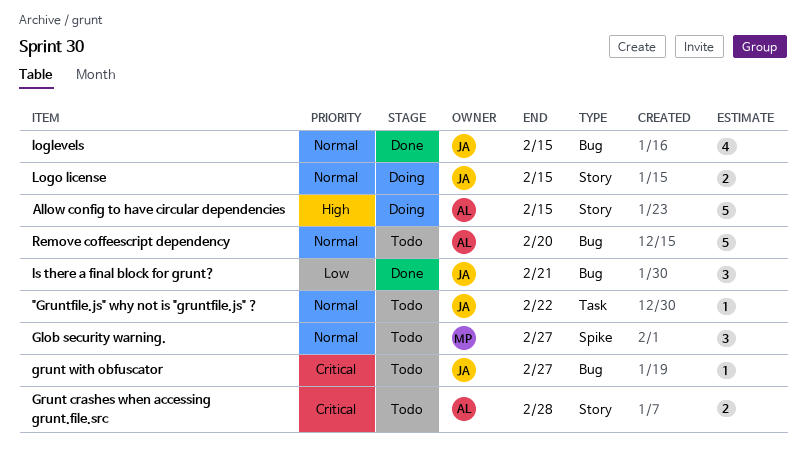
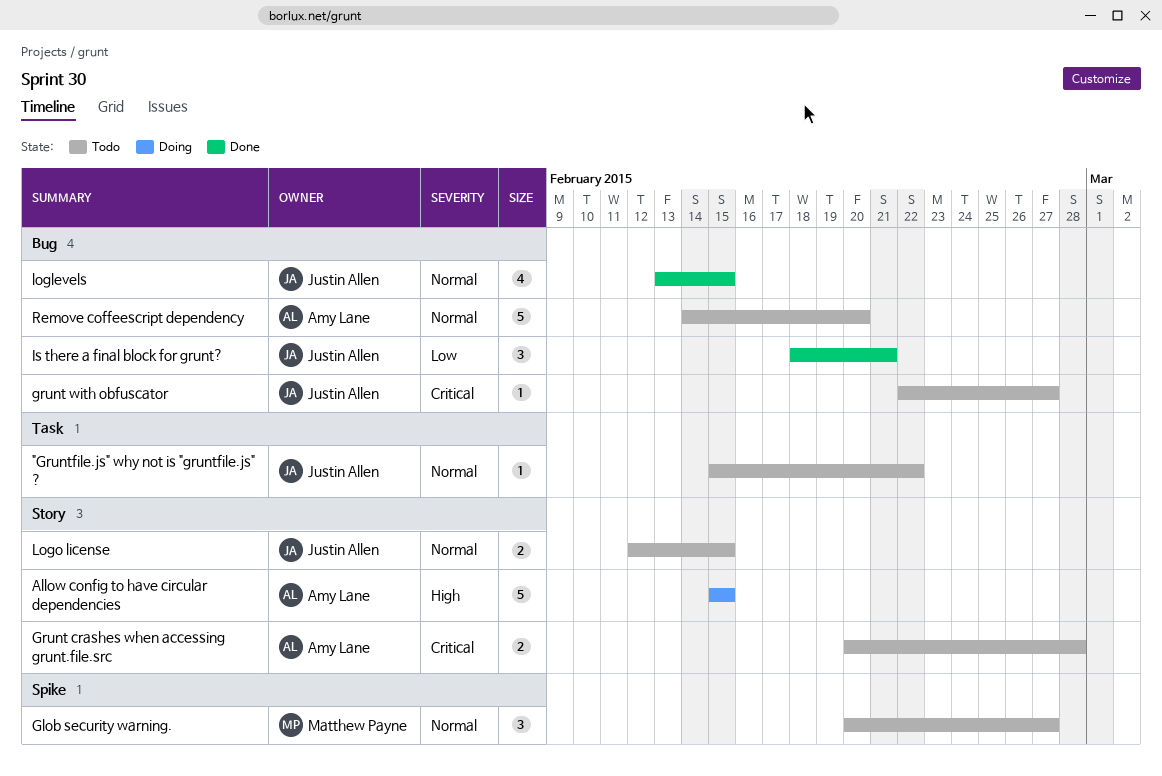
Logo license, status: Doing -> Todo

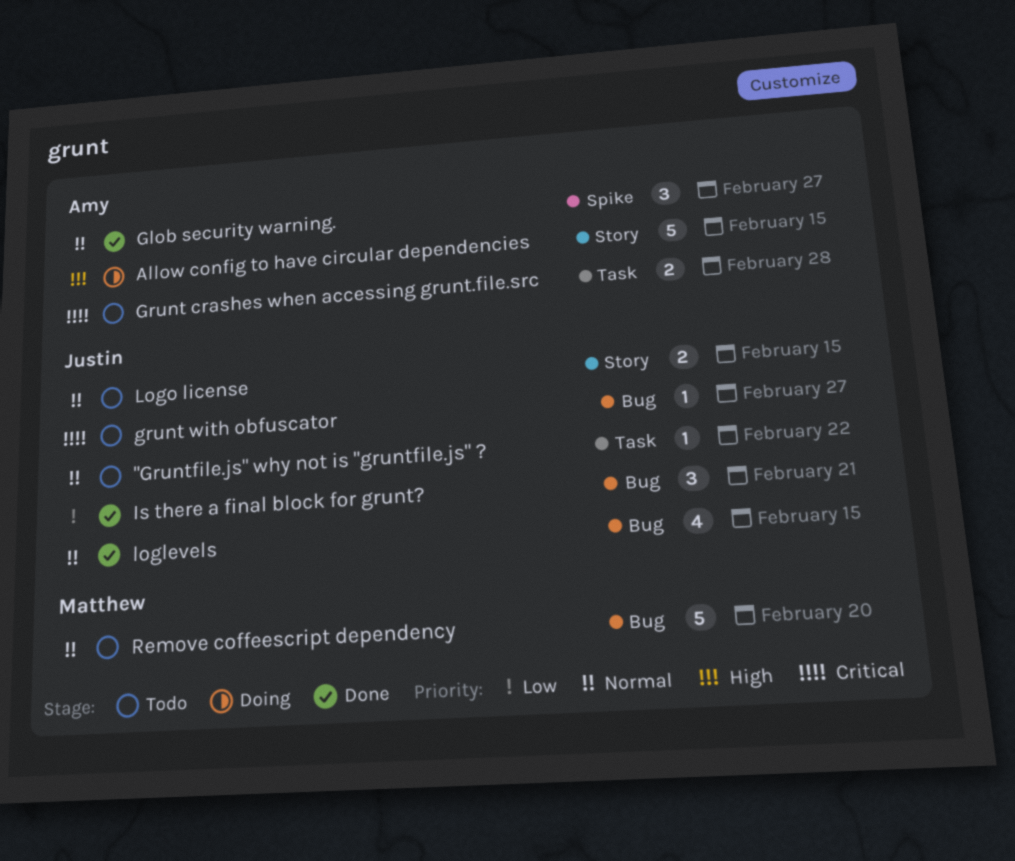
Glob security warning., status: Todo -> Done
Glob security warning., owner: Matthew Payne -> Amy Lane
Grunt crashes when accessing grunt.file.src, label: Story -> Task
Remove coffeescript dependency, owner: Amy Lane -> Matthew Payne

